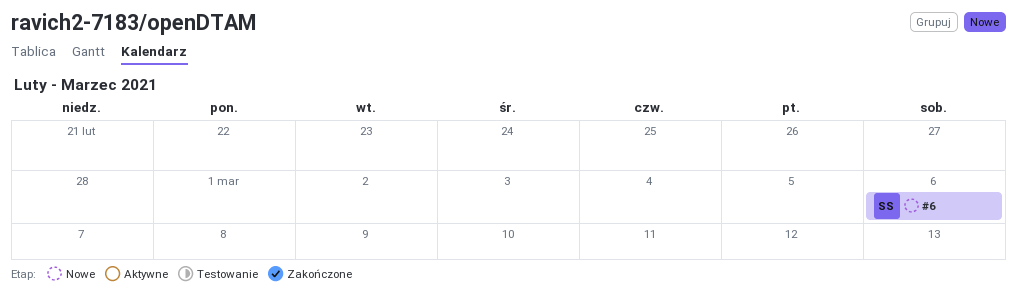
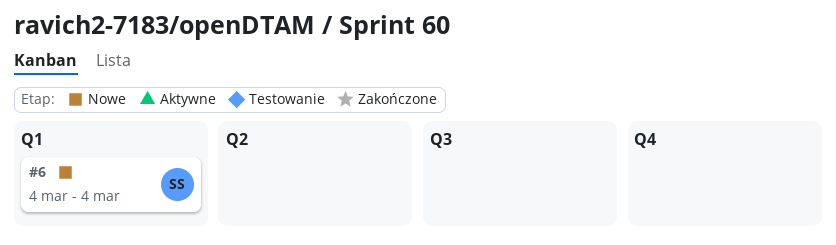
#6, start: Mar 6 -> Mar 4
#6, due: Mar 6 -> Mar 4

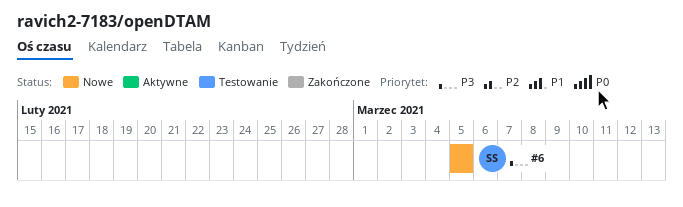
#6, start: Mar 4 -> Mar 5
#6, due: Mar 4 -> Mar 5

